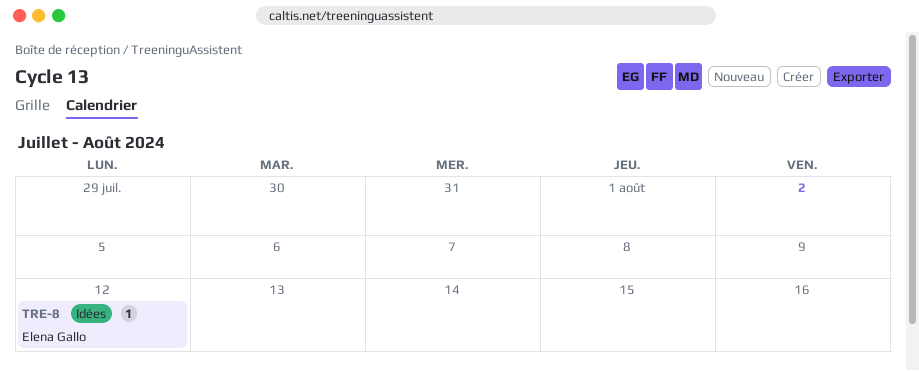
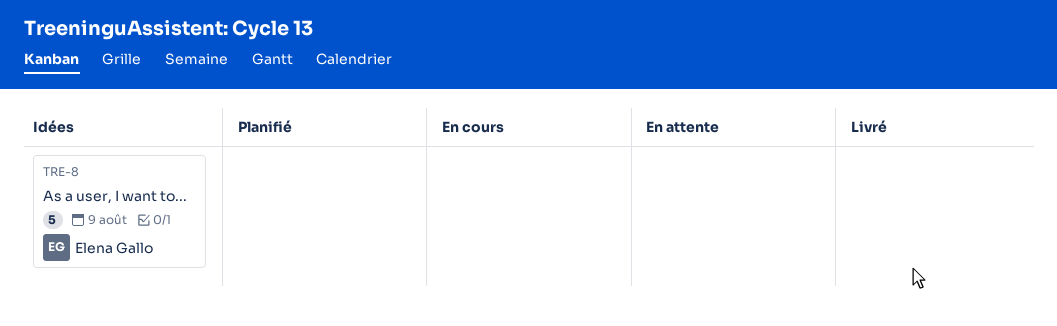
TRE-8, estimate: 1 -> 5
TRE-8, due: Aug 12 -> Aug 9

